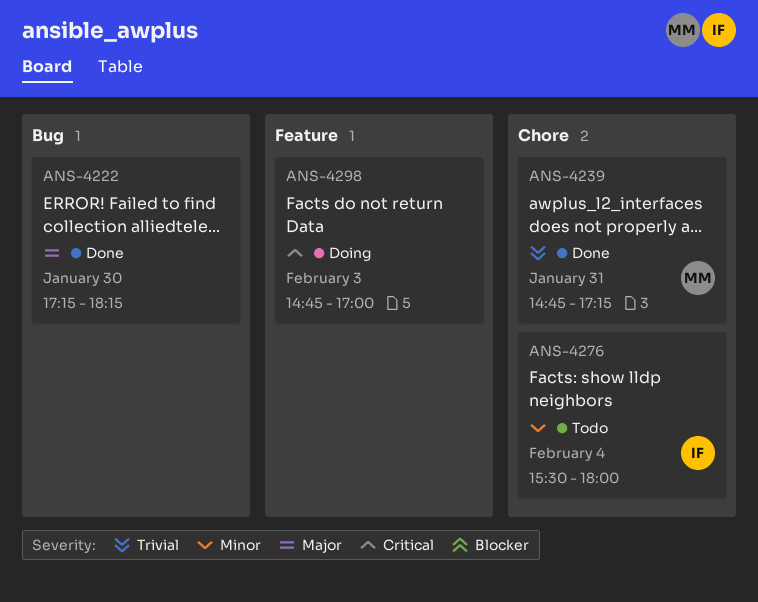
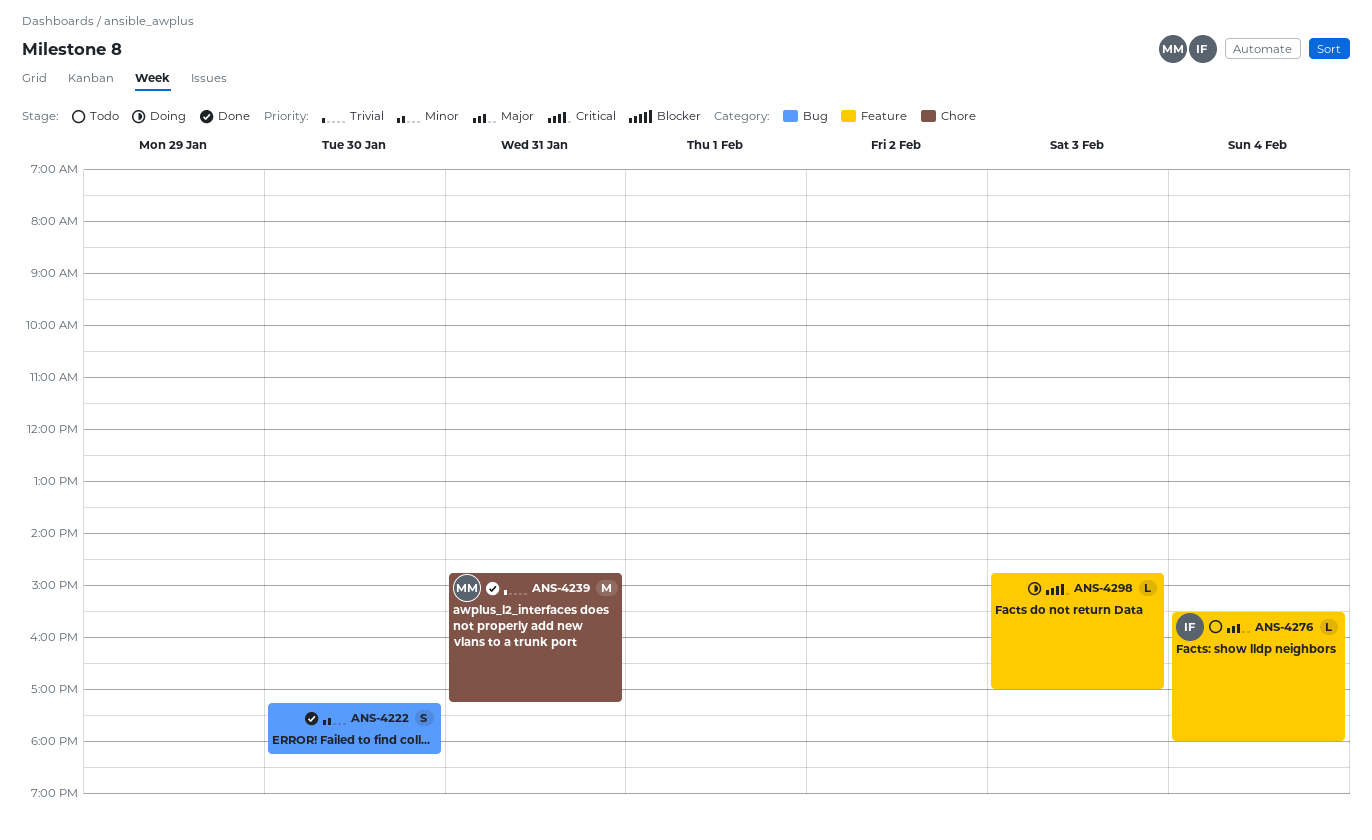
ANS-4222, priority: Major -> Minor
ANS-4276, priority: Minor -> Major
ANS-4276, label: Chore -> Feature

